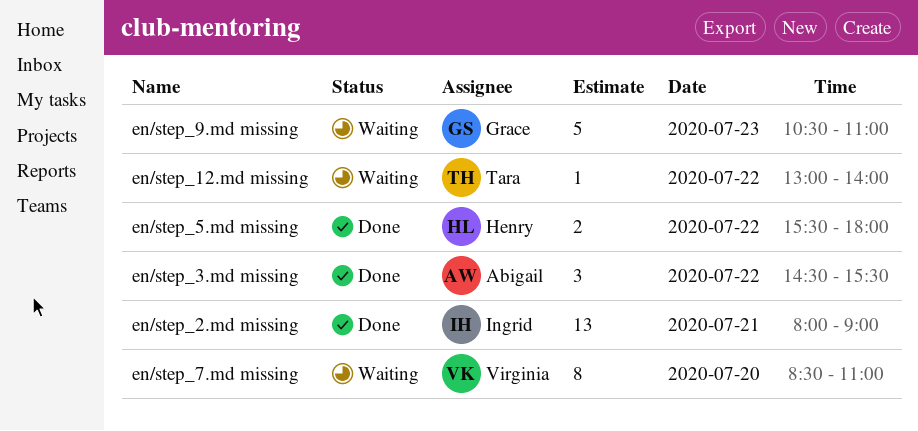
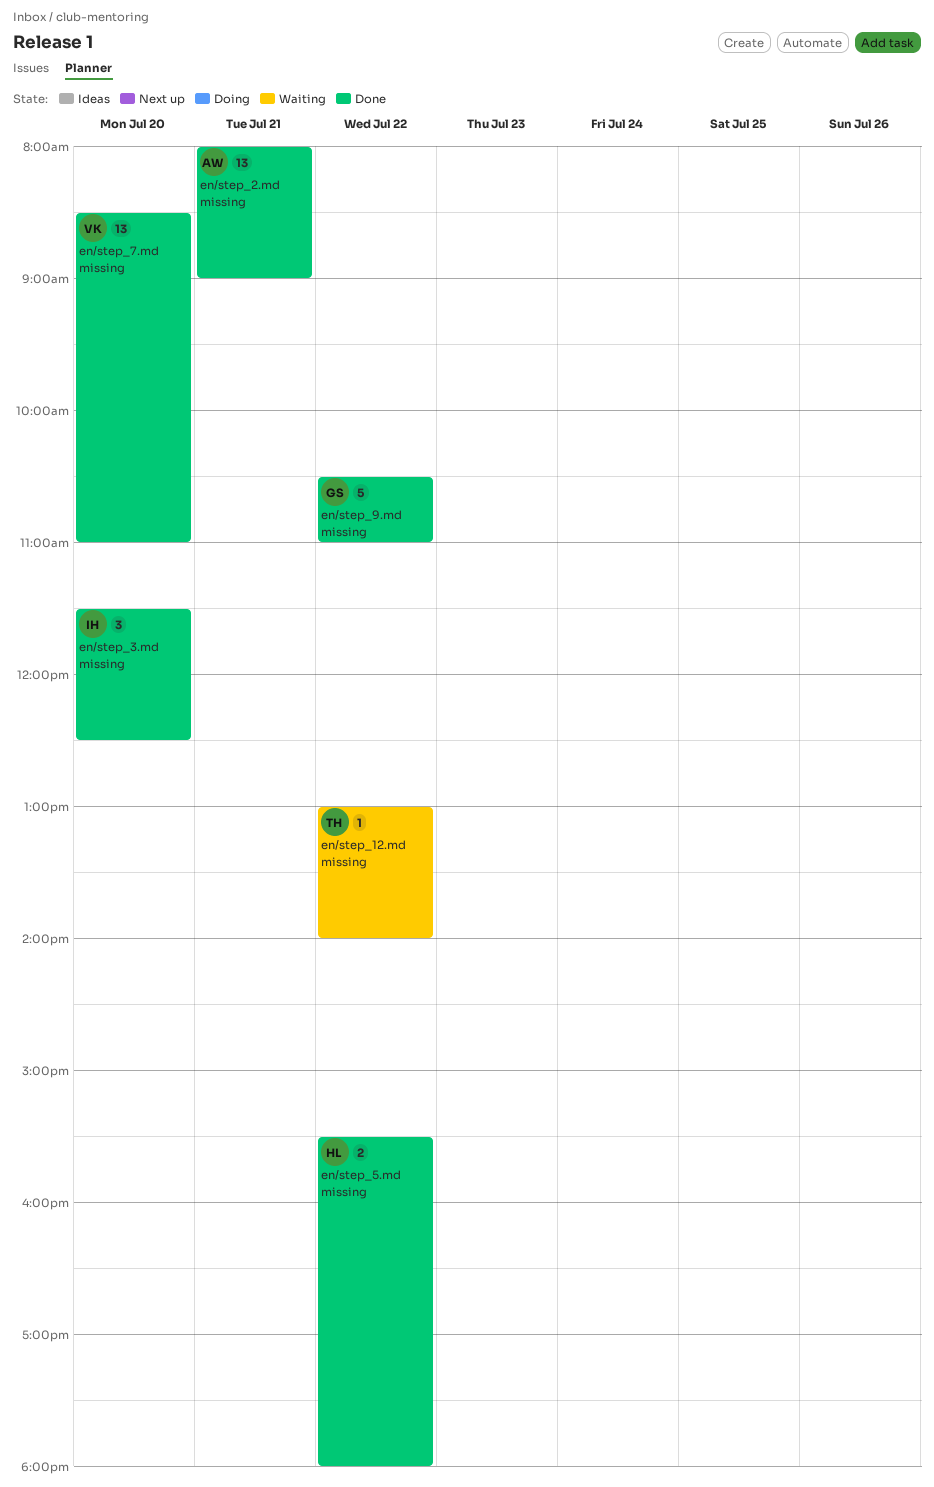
en/step_2.md missing, owner: Ingrid -> Abigail
en/step_3.md missing, owner: Abigail -> Ingrid
en/step_3.md missing, day: Jul 22 -> Jul 20
en/step_3.md missing, begins: 14:30 -> 11:30
en/step_3.md missing, ends: 15:30 -> 12:30
en/step_7.md missing, status: Waiting -> Done
en/step_7.md missing, estimate: 8 -> 13
en/step_9.md missing, status: Waiting -> Done
en/step_9.md missing, day: Jul 23 -> Jul 22

